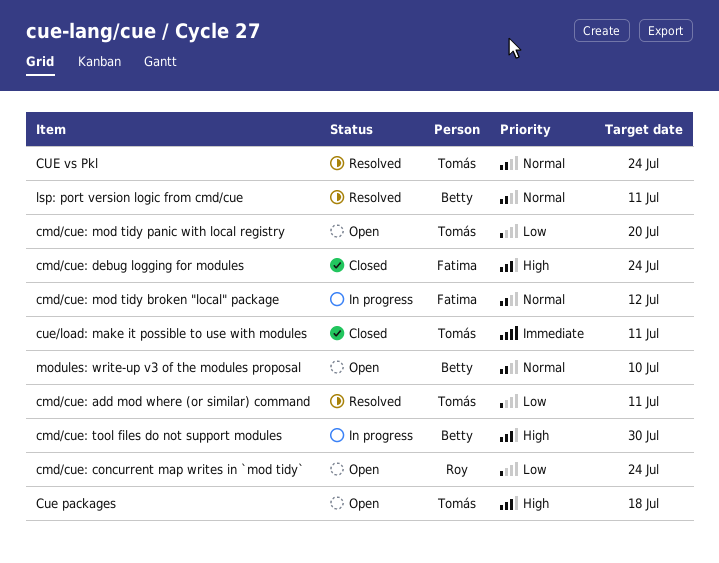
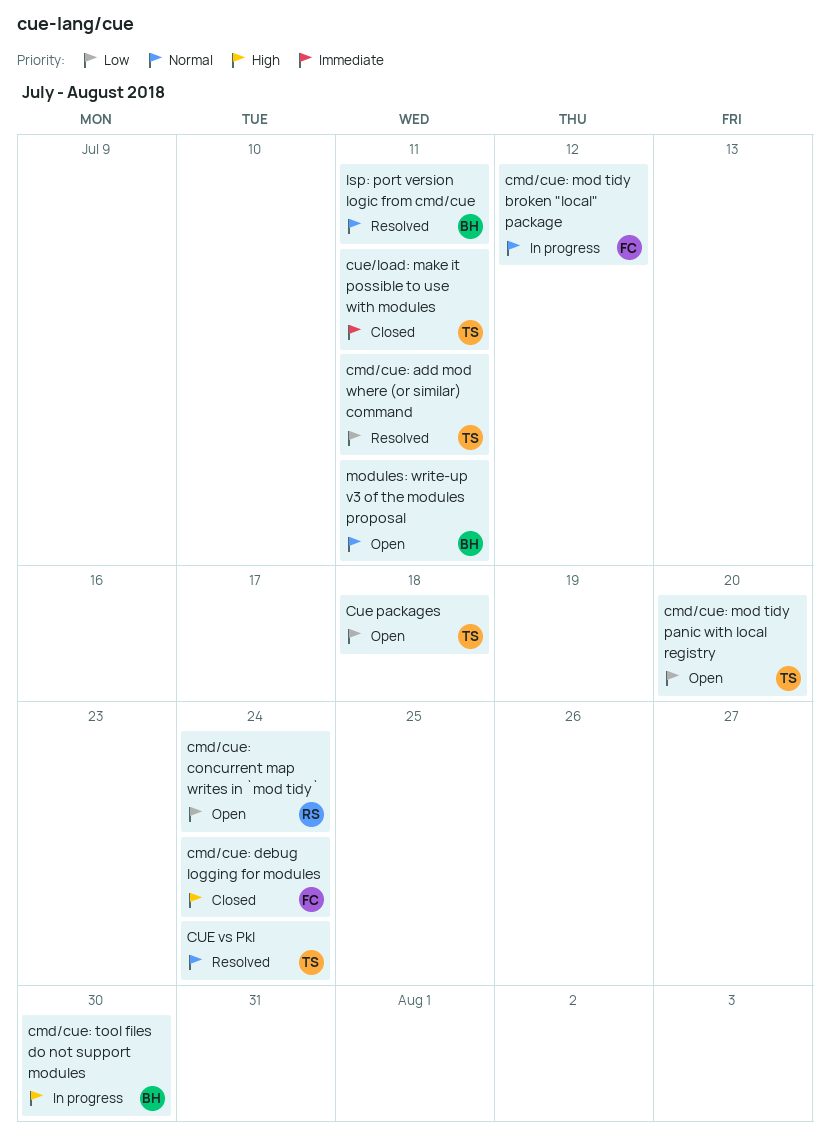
Cue packages, priority: High -> Low
modules: write-up v3 of the modules proposal, due: Jul 10 -> Jul 11

